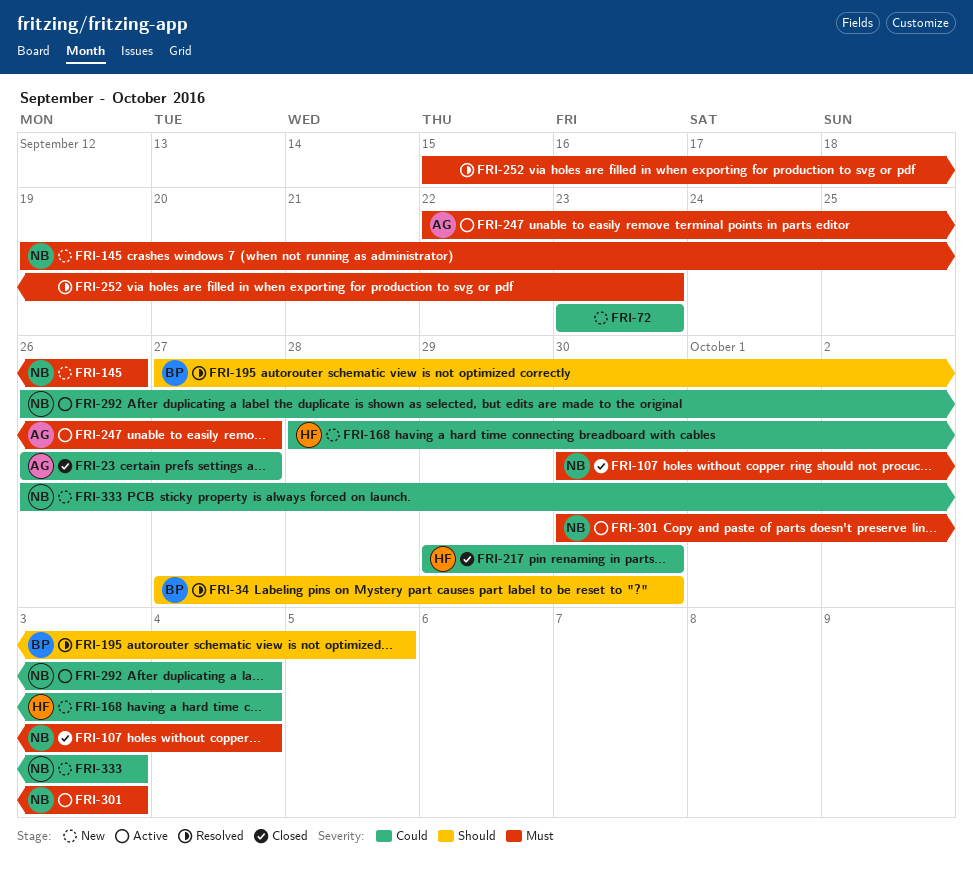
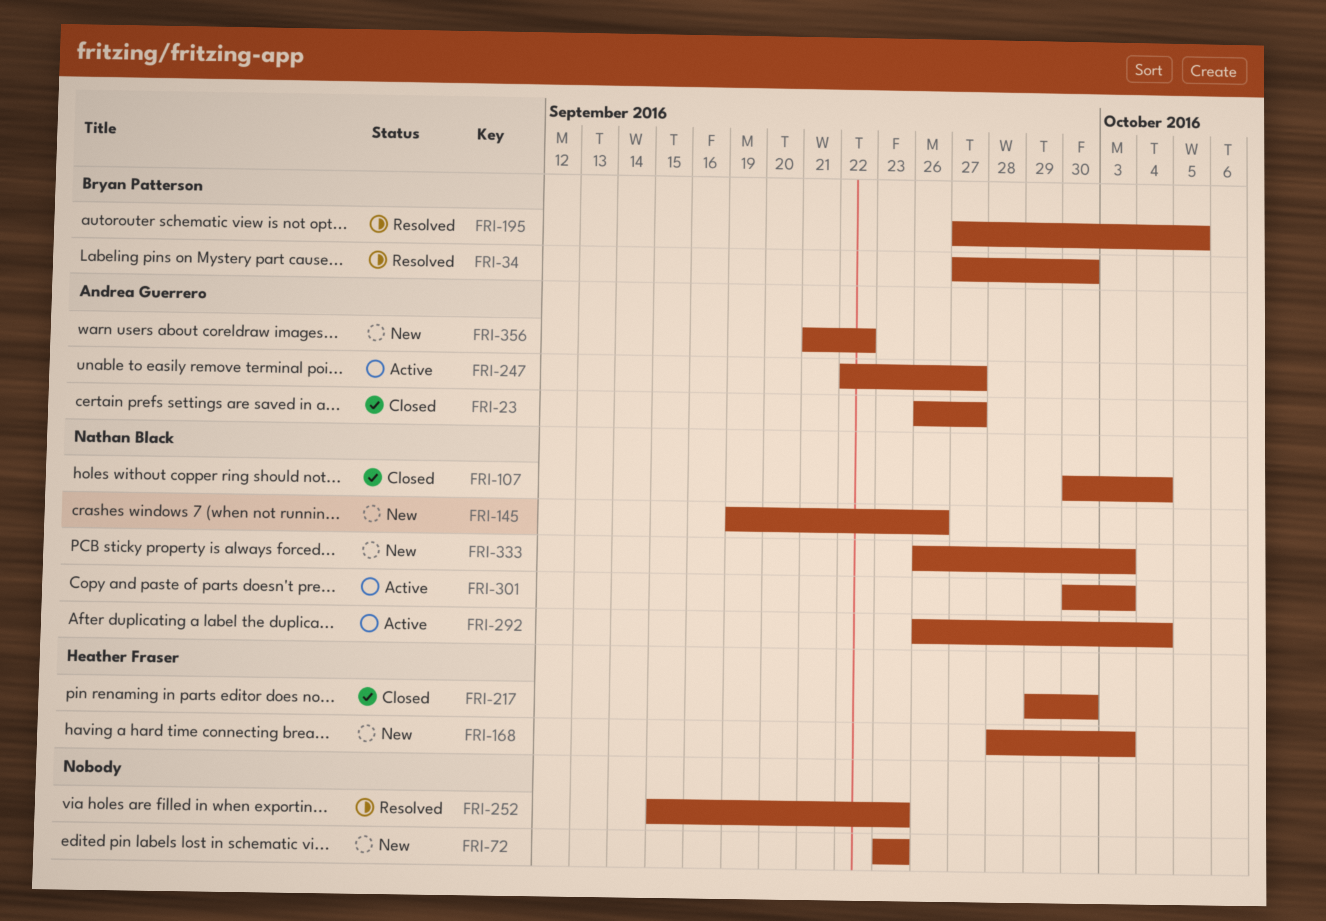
FRI-168, due: Oct 4 -> Oct 3
FRI-356: none -> present

